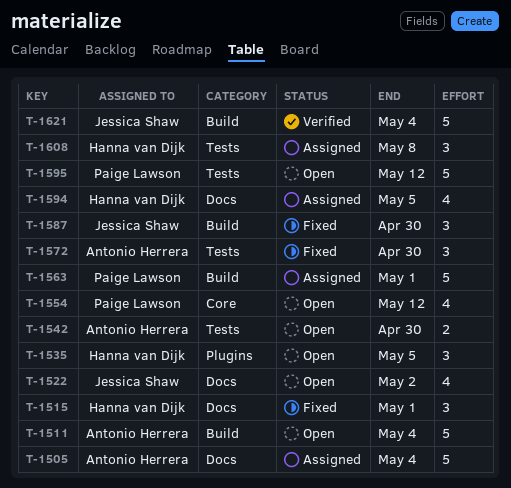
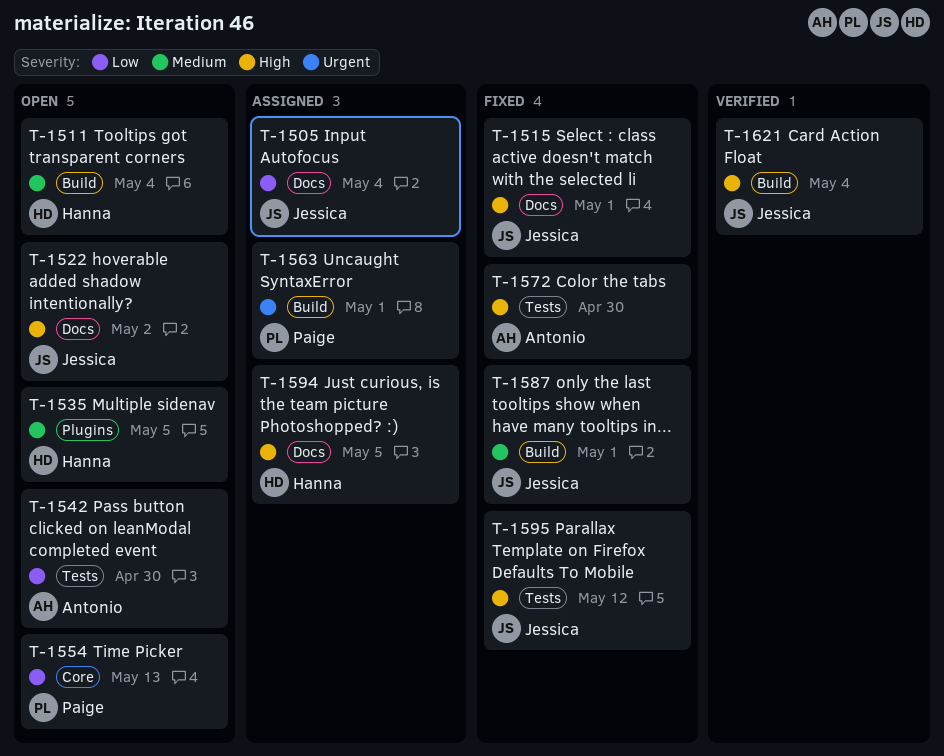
T-1505, owner: Antonio Herrera -> Jessica Shaw
T-1511, owner: Antonio Herrera -> Hanna van Dijk
T-1515, owner: Hanna van Dijk -> Jessica Shaw
T-1554, due: May 12 -> May 13
T-1587, due: Apr 30 -> May 1
T-1595, status: Open -> Fixed
T-1595, owner: Paige Lawson -> Jessica Shaw
T-1608: present -> none

